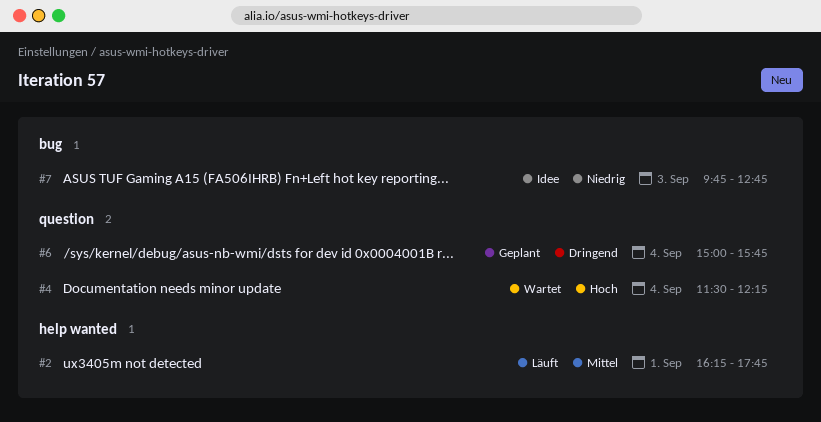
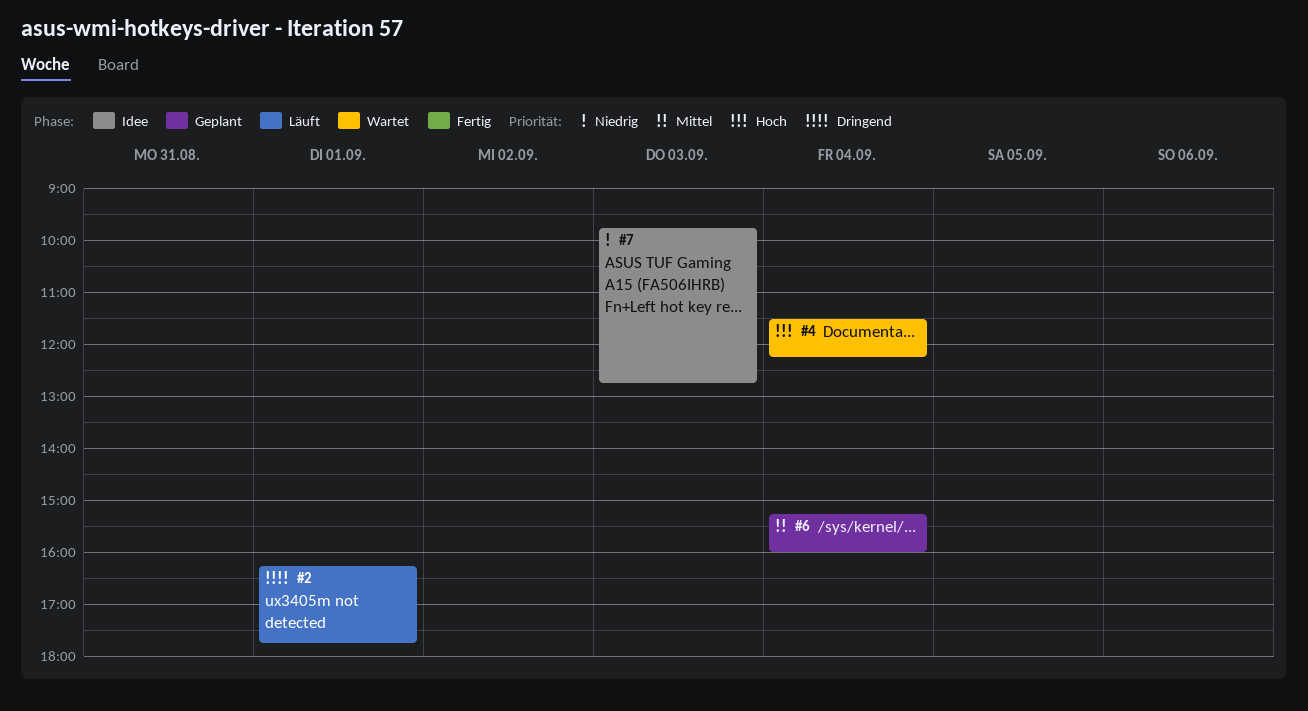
#2, priority: Mittel -> Dringend
#6, priority: Dringend -> Mittel
#6, begins: 15:00 -> 15:15
#6, ends: 15:45 -> 16:00

